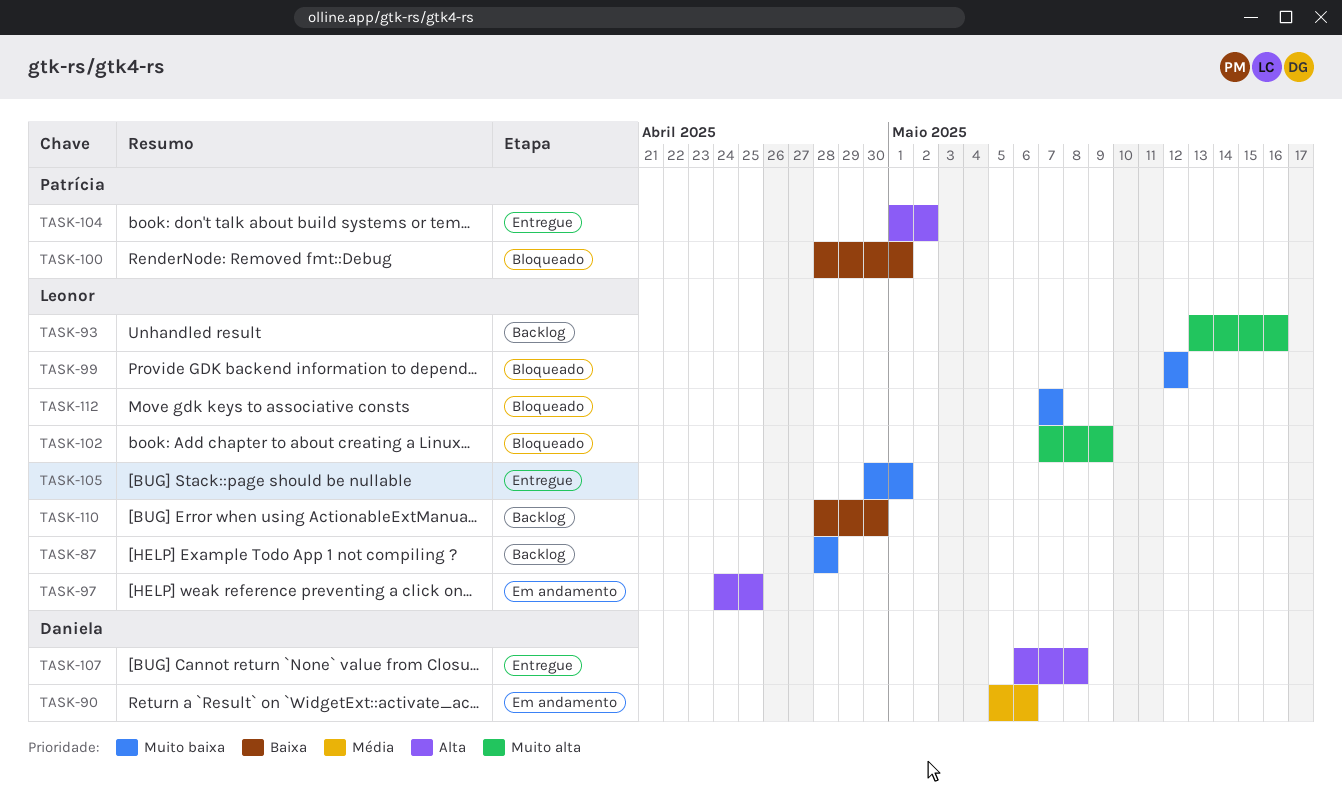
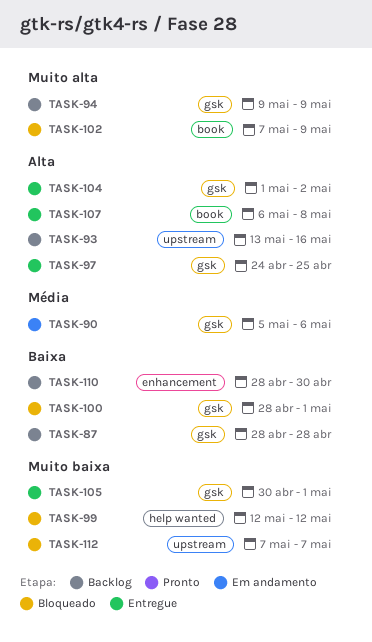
TASK-87, priority: Muito baixa -> Baixa
TASK-93, priority: Muito alta -> Alta
TASK-94: none -> present
TASK-97, status: Em andamento -> Entregue

